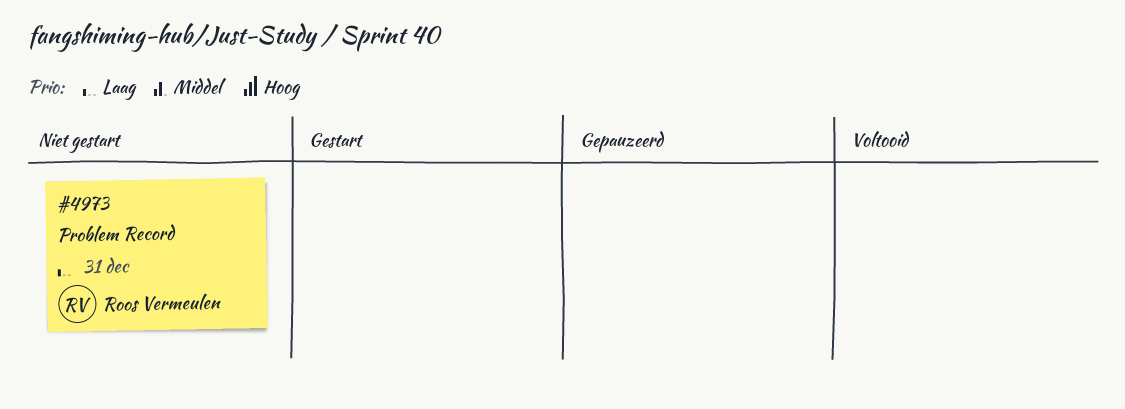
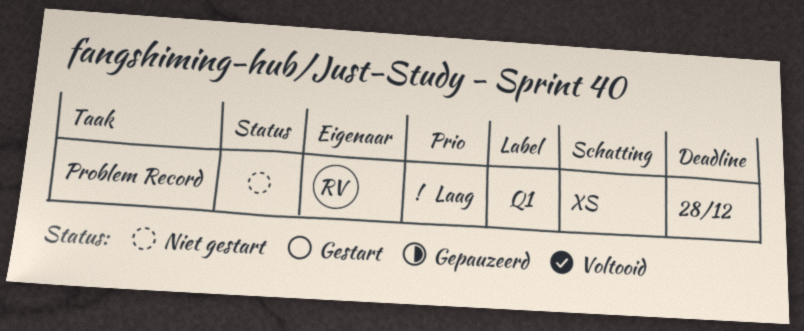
Problem Record, due: Dec 31 -> Dec 28

